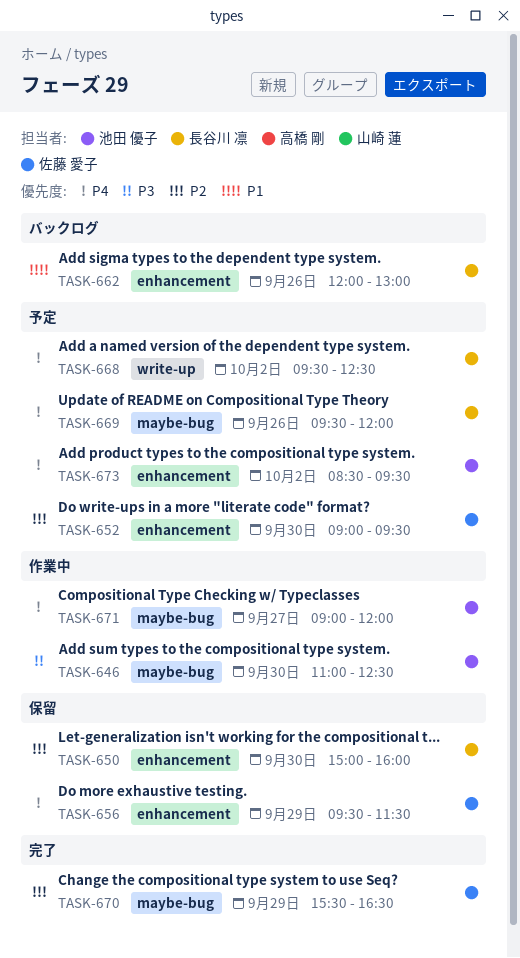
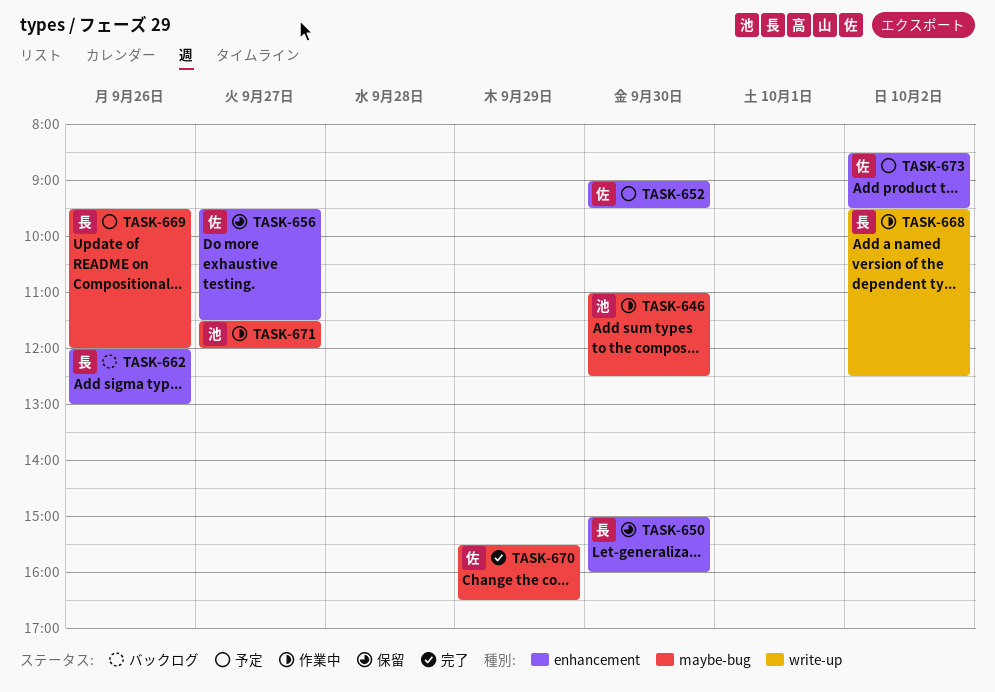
TASK-656, day: Sep 29 -> Sep 27
TASK-668, status: 予定 -> 作業中
TASK-671, begins: 09:00 -> 11:30
TASK-673, owner: 池田 優子 -> 佐藤 愛子

